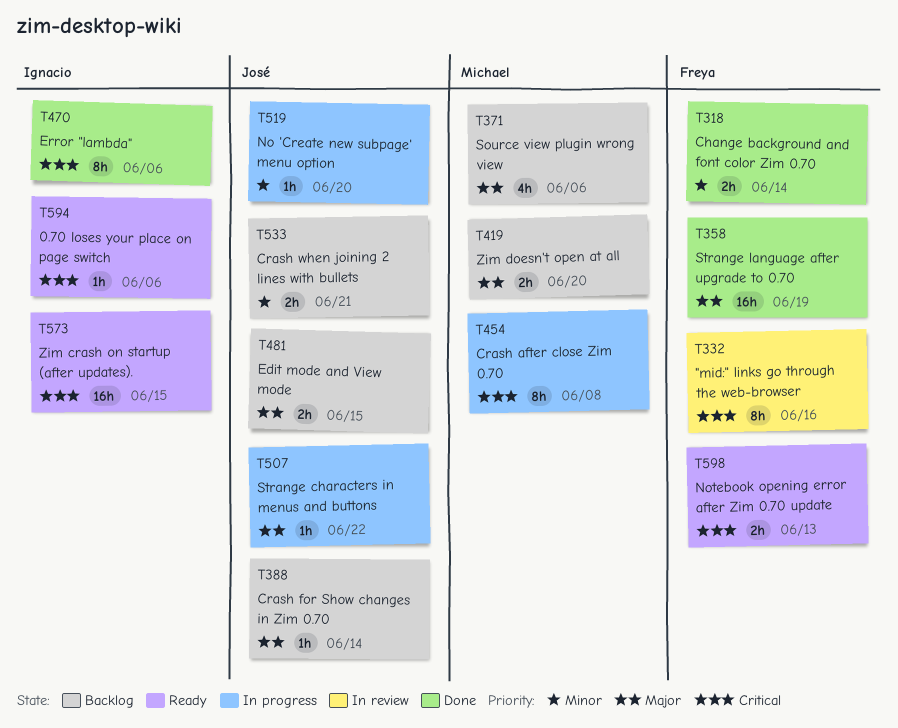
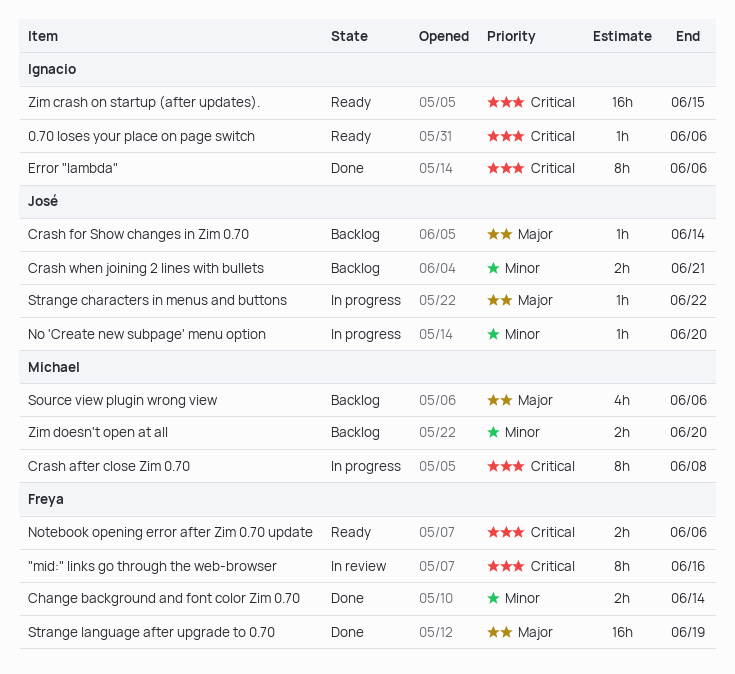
Edit mode and View mode: present -> none
Notebook opening error after Zim 0.70 update, due: Jun 13 -> Jun 6
Zim doesn't open at all, priority: Major -> Minor

